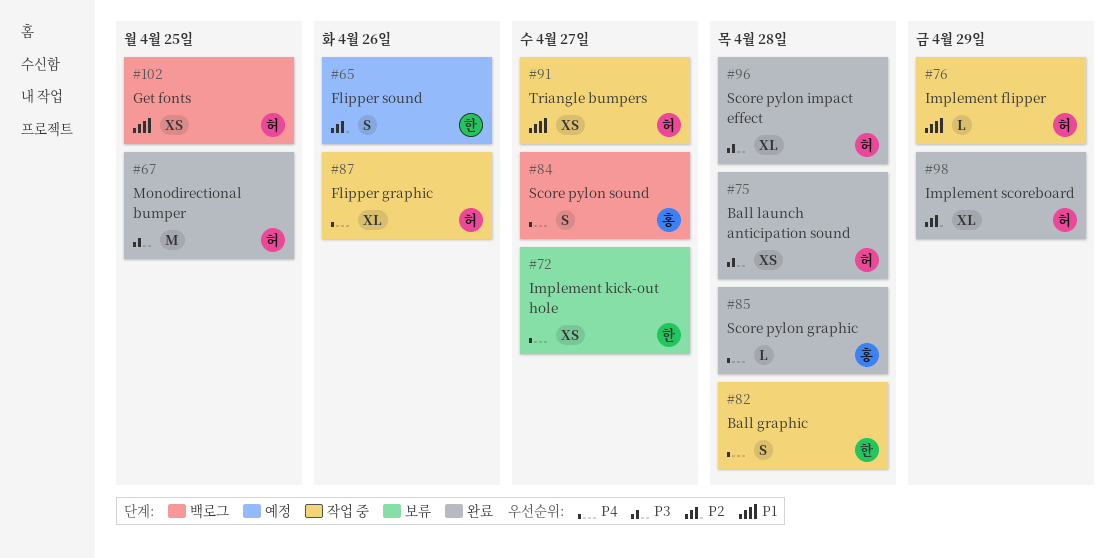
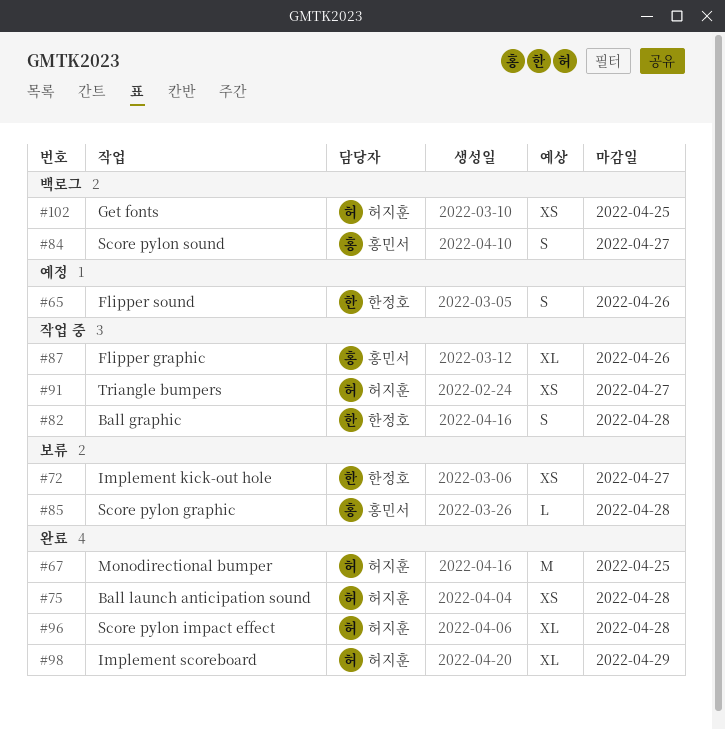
#76: present -> none
#85, status: 완료 -> 보류
#87, owner: 허지훈 -> 홍민서

